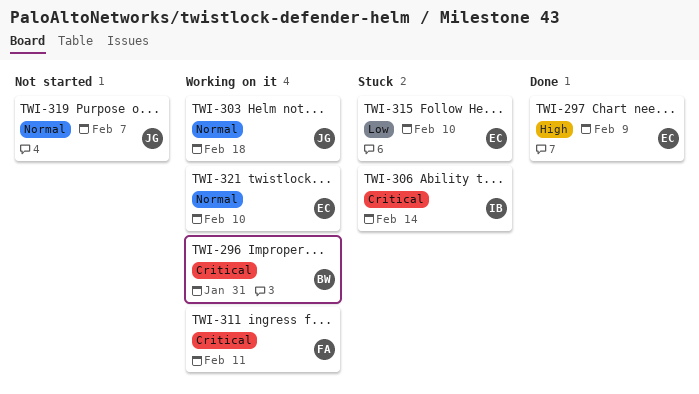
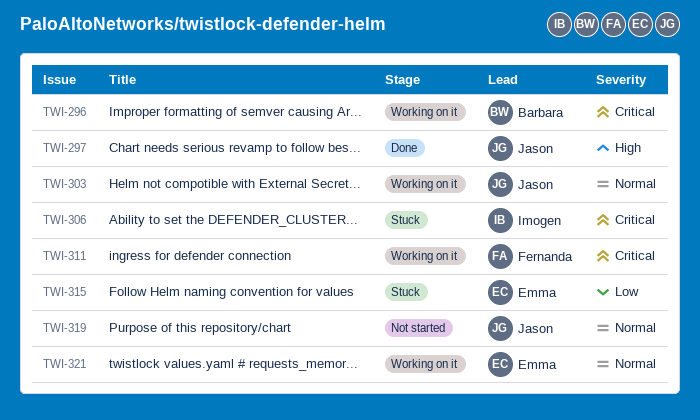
TWI-297, owner: Emma -> Jason

